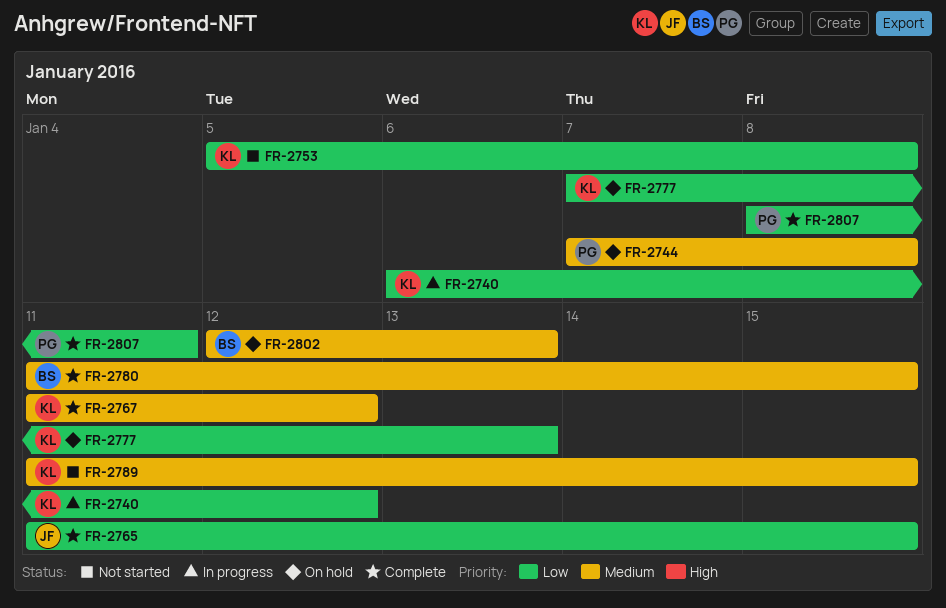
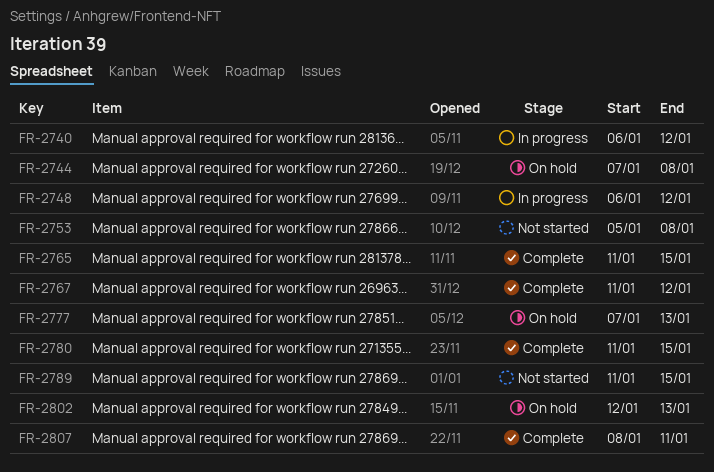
FR-2748: none -> present

